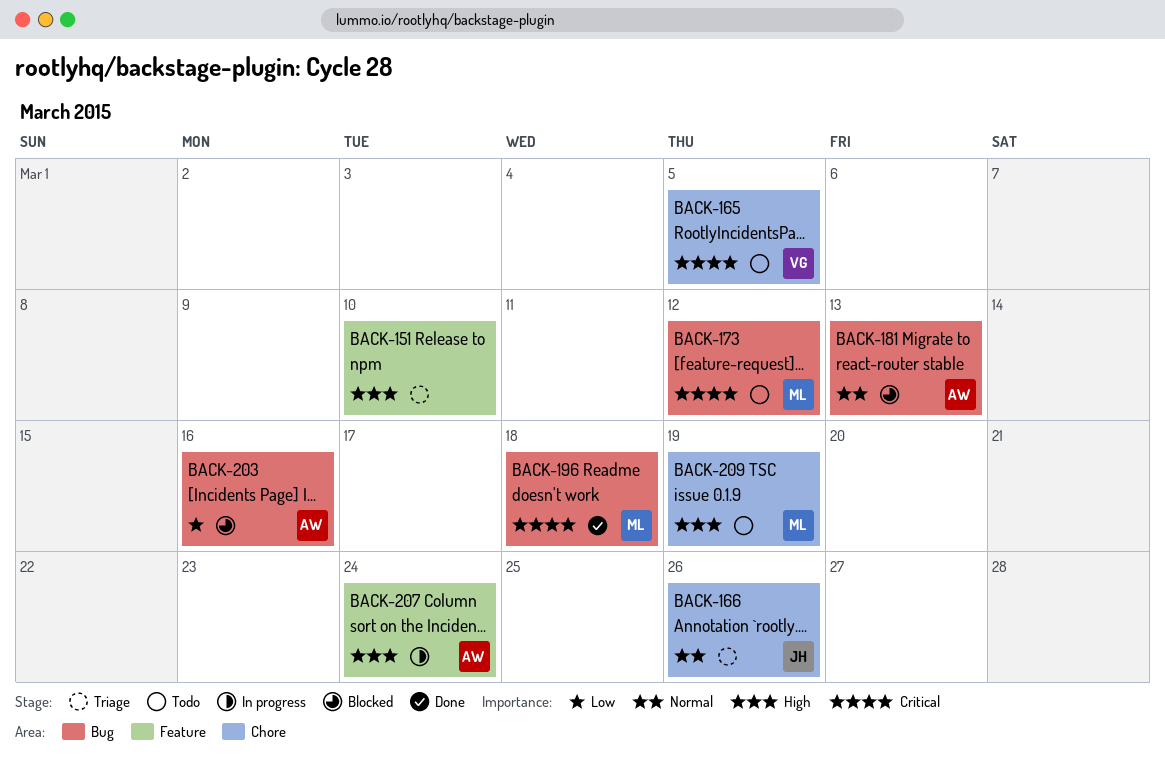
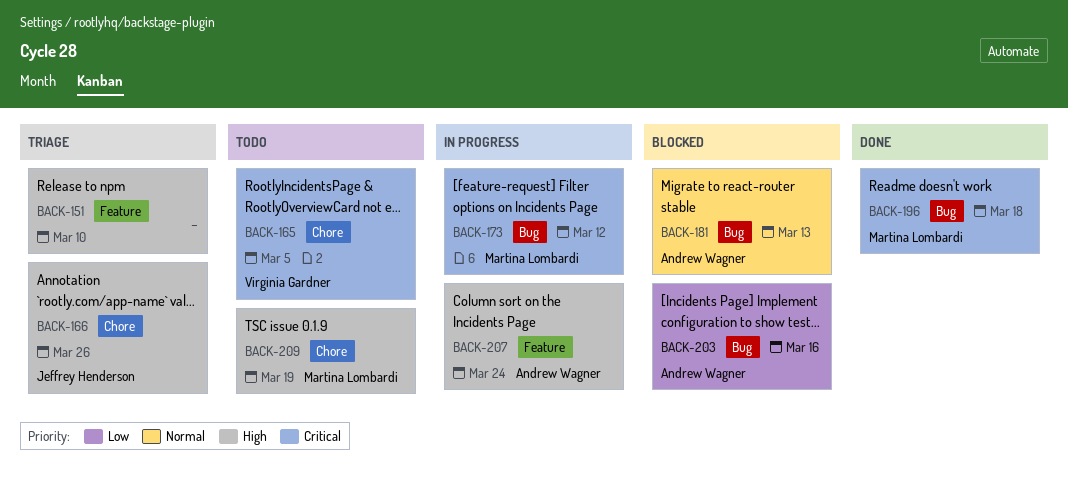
BACK-166, priority: Normal -> High
BACK-173, status: Todo -> In progress

